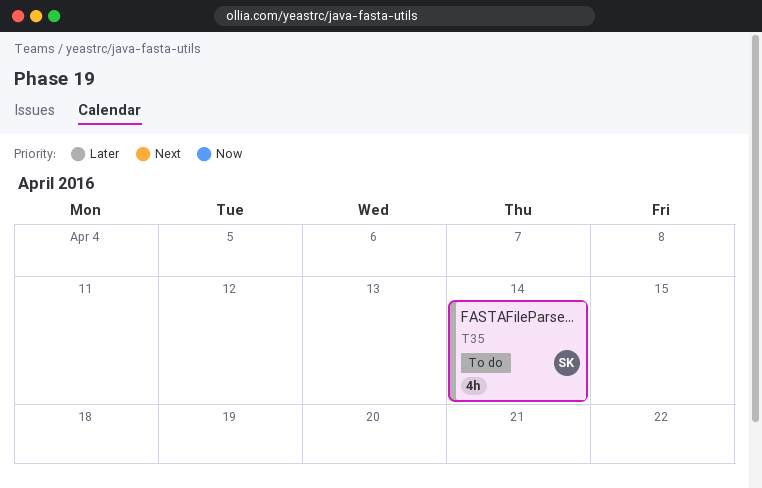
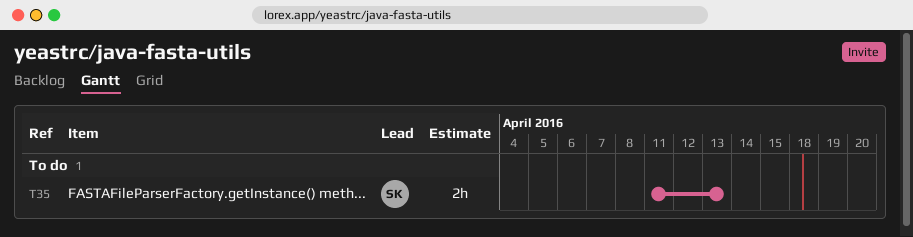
T35, estimate: 4h -> 2h
T35, due: Apr 14 -> Apr 13

